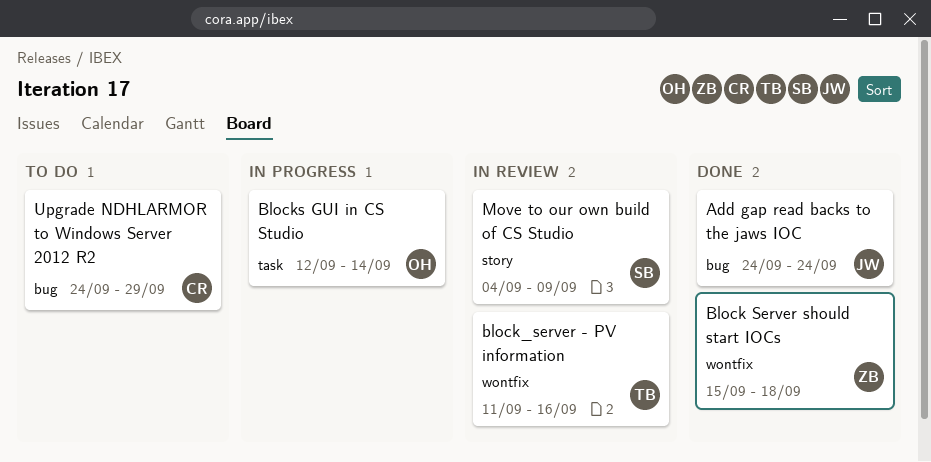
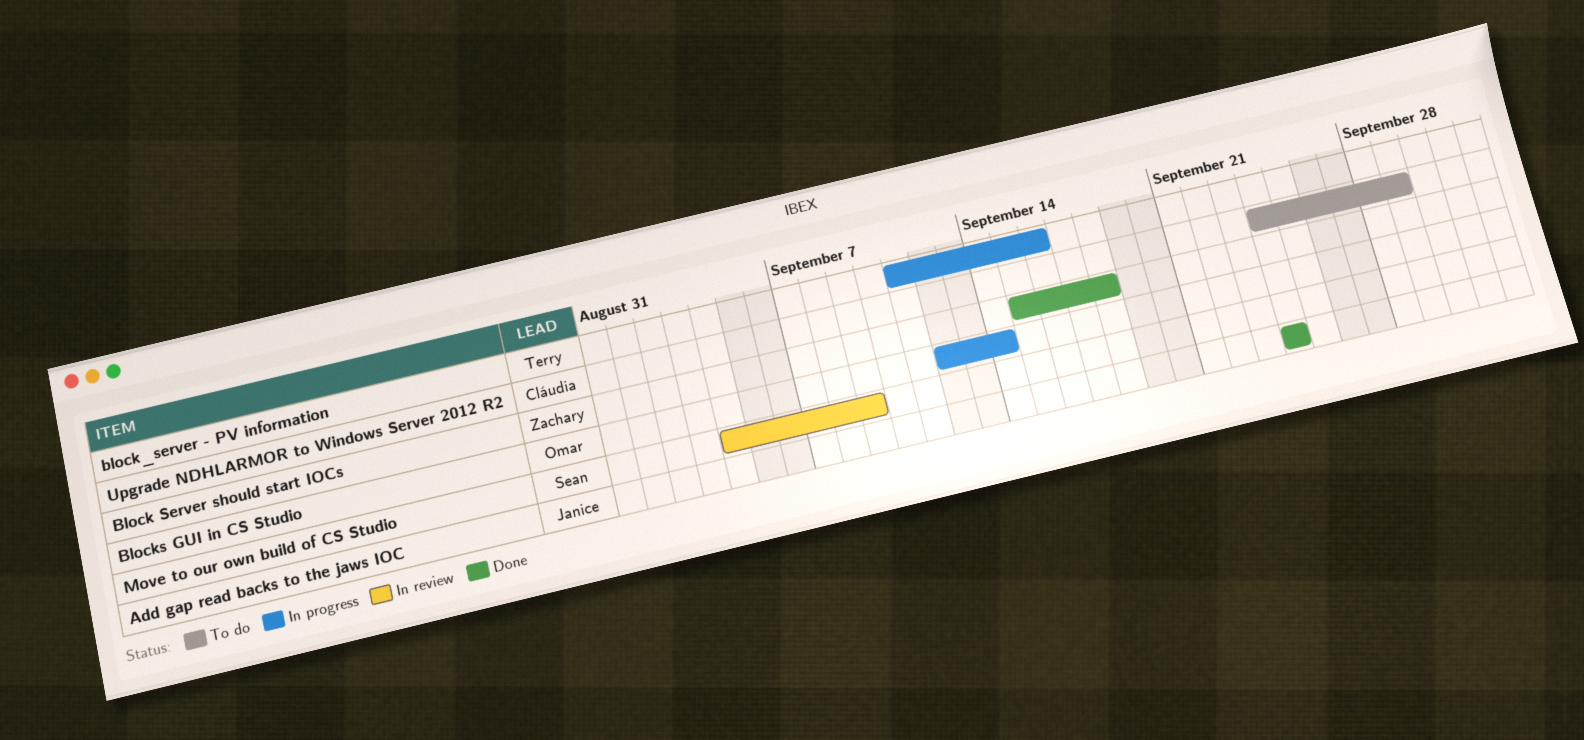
block_server - PV information, status: In review -> In progress

